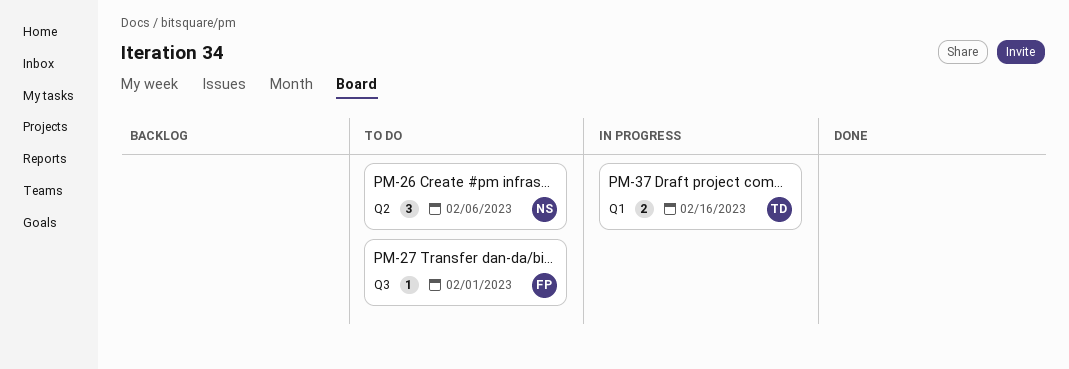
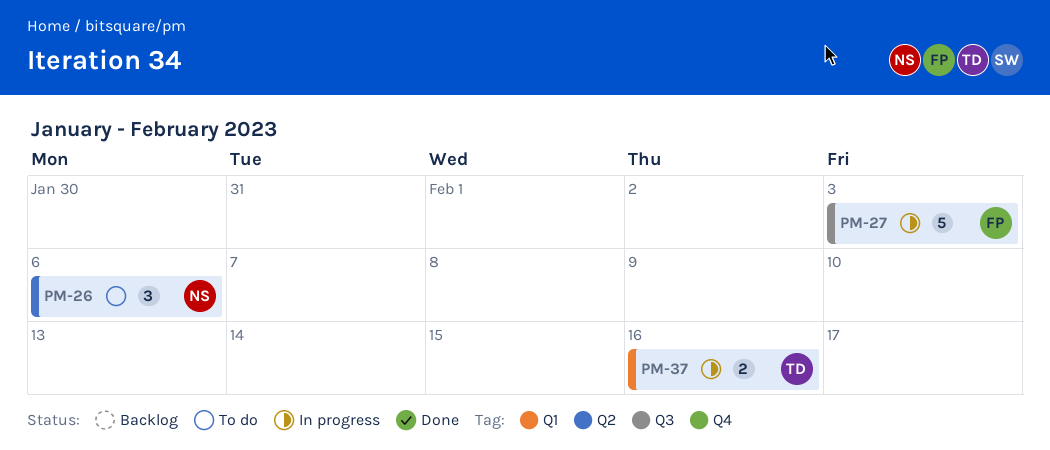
PM-27, status: To do -> In progress
PM-27, estimate: 1 -> 5
PM-27, due: Feb 1 -> Feb 3

